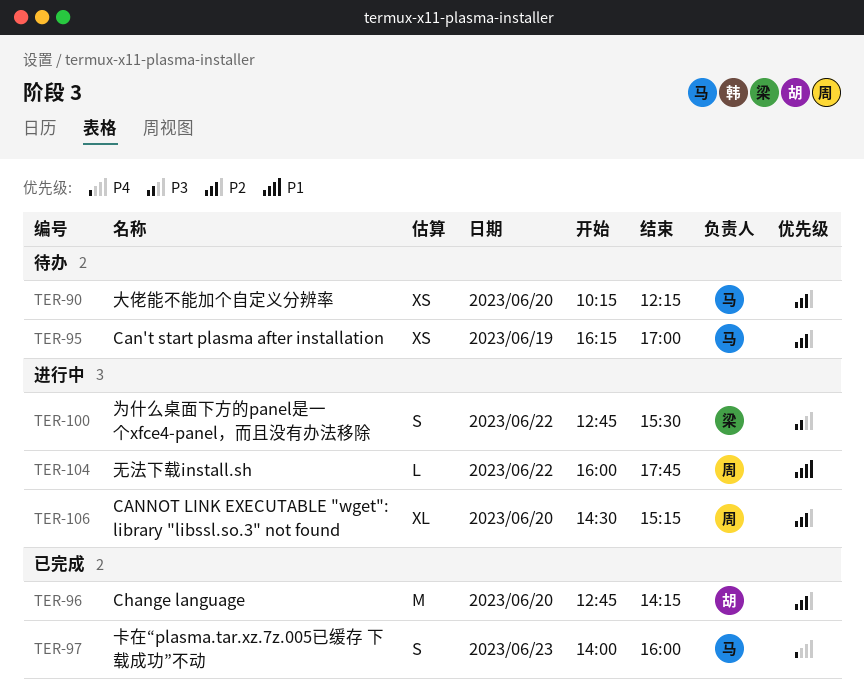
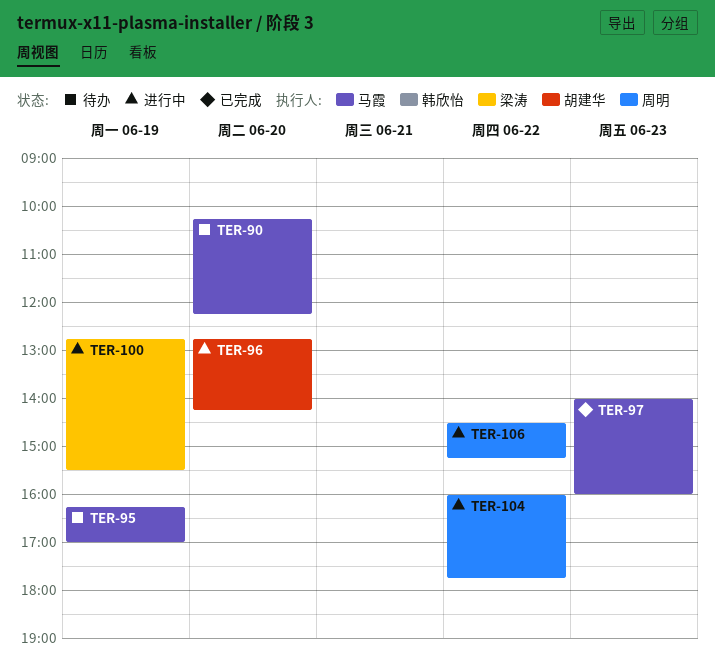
TER-96, status: 已完成 -> 进行中
TER-100, day: Jun 22 -> Jun 19
TER-106, day: Jun 20 -> Jun 22

